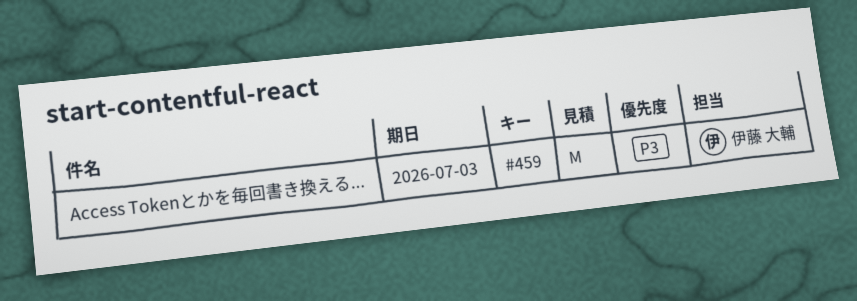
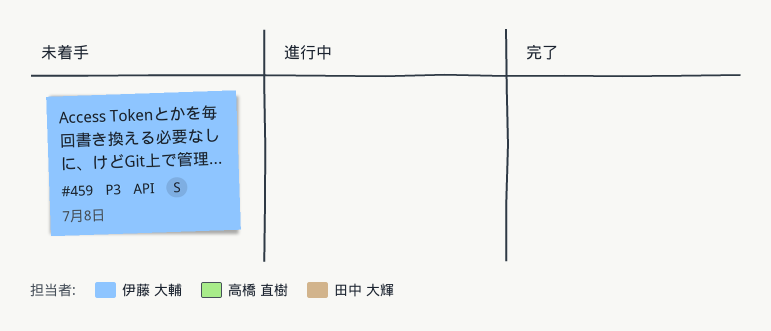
#459, estimate: M -> S
#459, due: Jul 3 -> Jul 8

